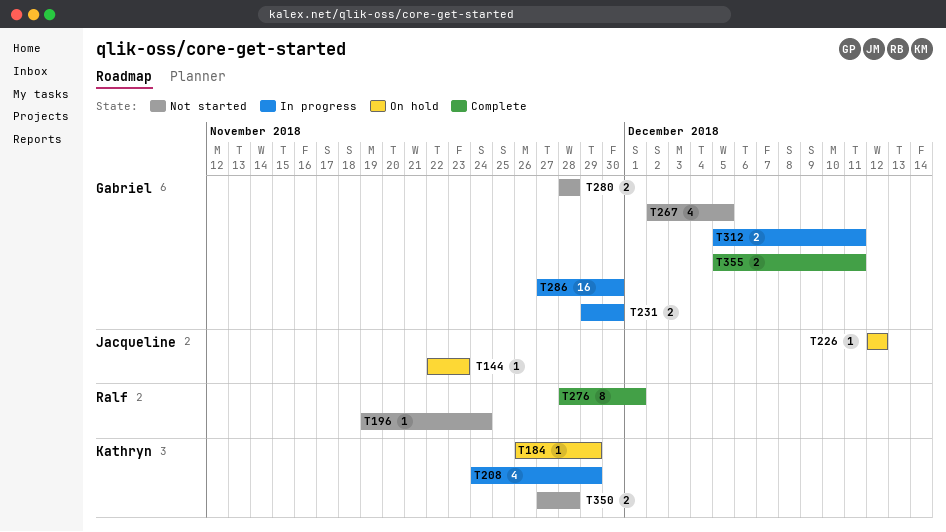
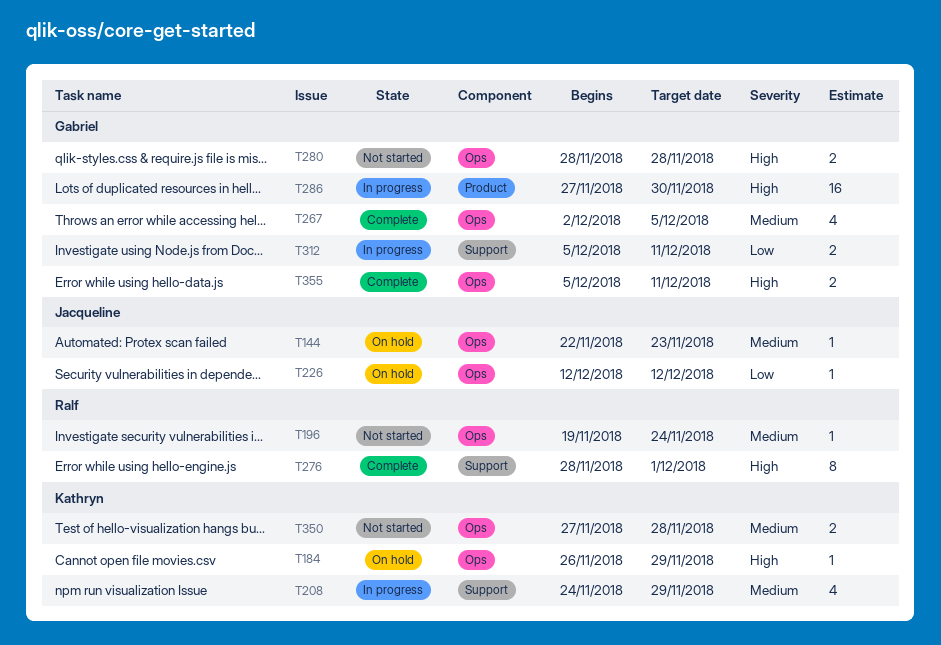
T231: present -> none
T267, status: Not started -> Complete

